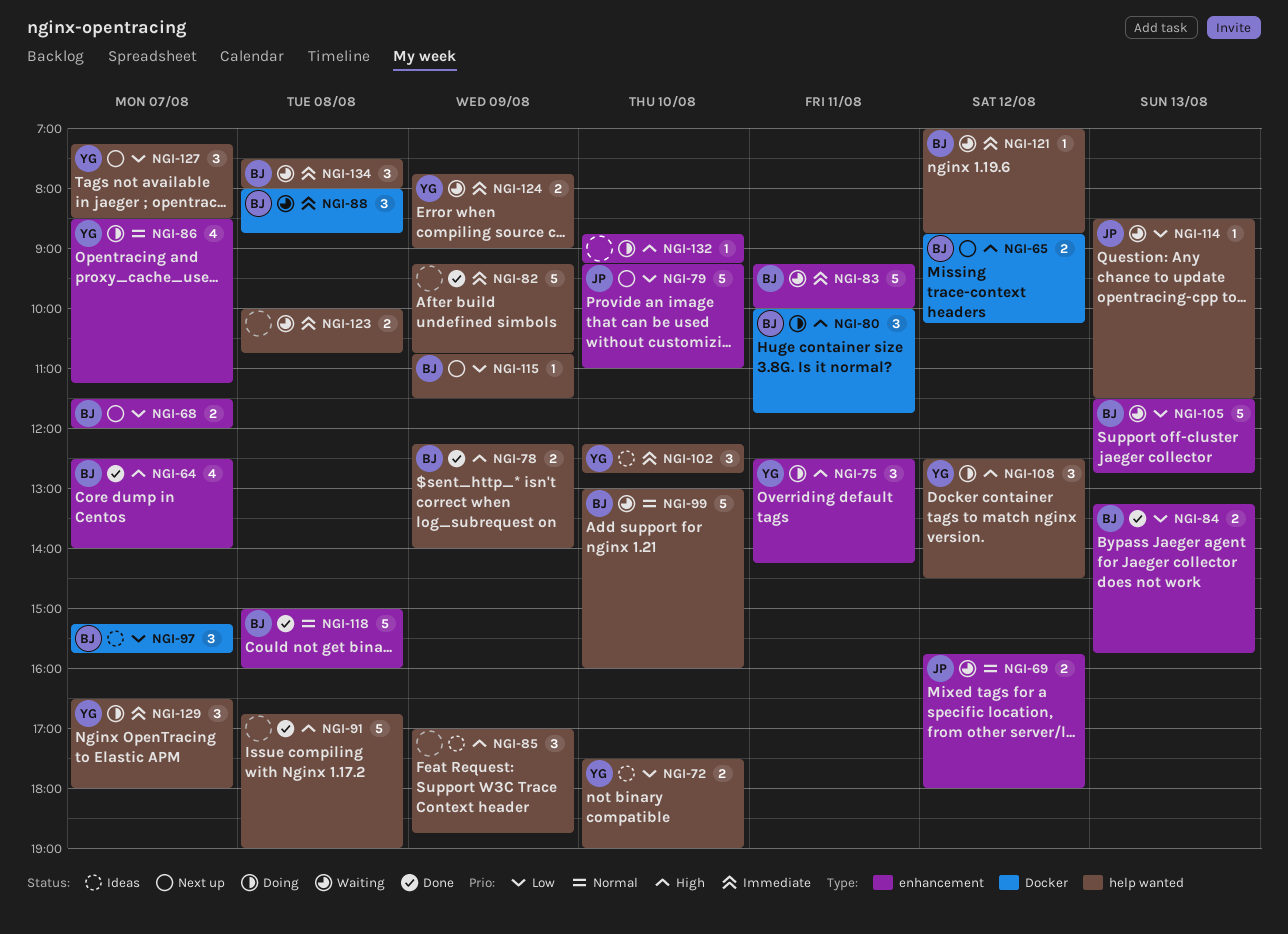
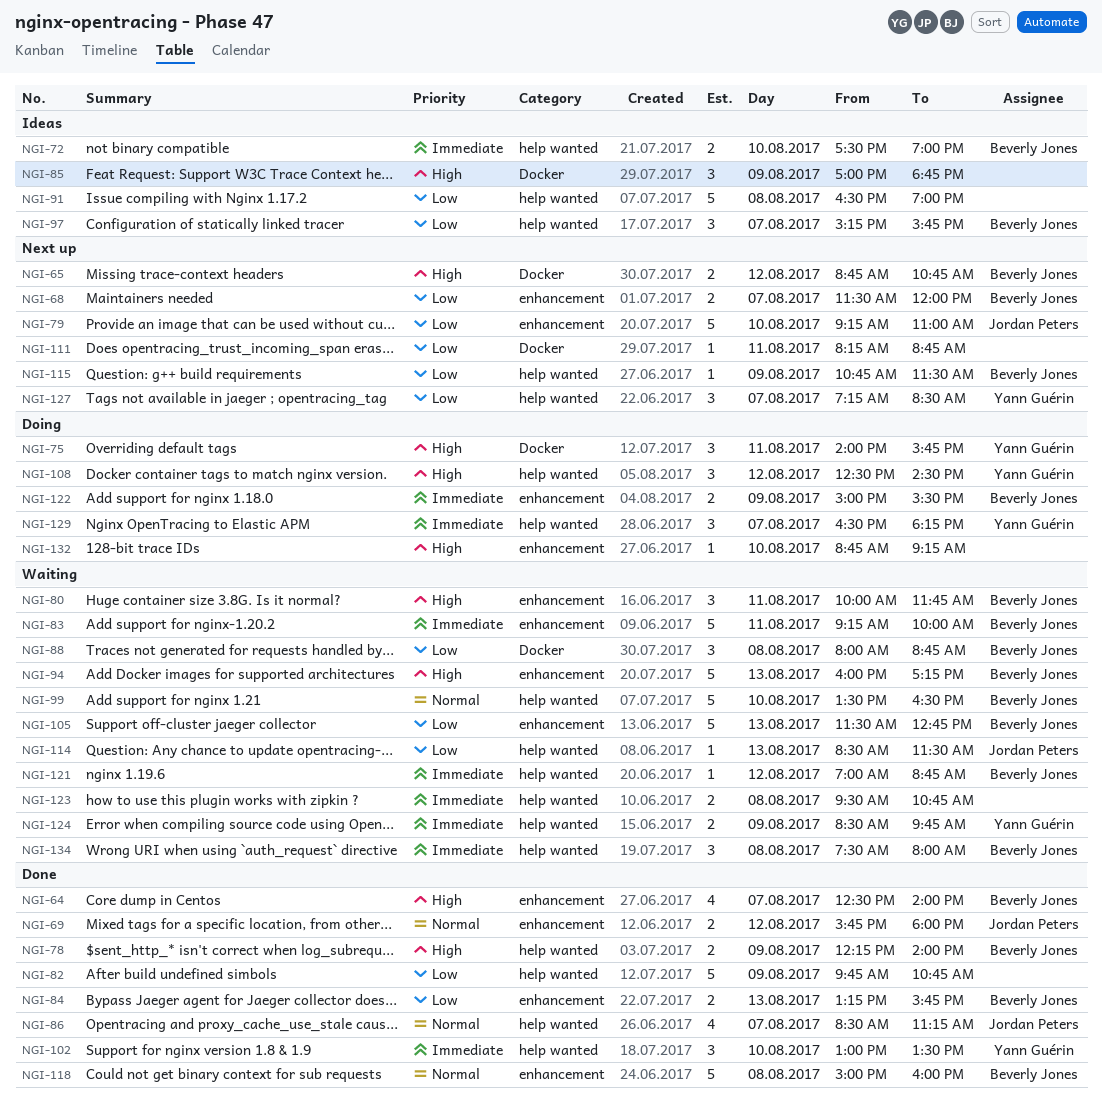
NGI-65, ends: 10:15 -> 10:45
NGI-69, status: Waiting -> Done
NGI-72, owner: Yann Guérin -> Beverly Jones
NGI-72, priority: Low -> Immediate
NGI-75, label: enhancement -> Docker
NGI-75, begins: 12:30 -> 14:00
NGI-75, ends: 14:15 -> 15:45
NGI-80, status: Doing -> Waiting
NGI-80, label: Docker -> enhancement
NGI-82, priority: Immediate -> Low
NGI-82, begins: 09:15 -> 09:45
NGI-85, label: help wanted -> Docker
NGI-86, status: Doing -> Done
NGI-86, owner: Yann Guérin -> Jordan Peters
NGI-86, label: enhancement -> help wanted
NGI-88, priority: Immediate -> Low
NGI-91, status: Done -> Ideas
NGI-91, priority: High -> Low
NGI-91, begins: 16:45 -> 16:30
NGI-94: none -> present
NGI-97, label: Docker -> help wanted
NGI-99, begins: 13:00 -> 13:30
NGI-99, ends: 16:00 -> 16:30
NGI-102, status: Ideas -> Done
NGI-102, begins: 12:15 -> 13:00
NGI-102, ends: 12:45 -> 13:30
NGI-111: none -> present
NGI-122: none -> present
NGI-123, begins: 10:00 -> 09:30
NGI-124, begins: 07:45 -> 08:30
NGI-124, ends: 09:00 -> 09:45
NGI-129, ends: 18:00 -> 18:15

